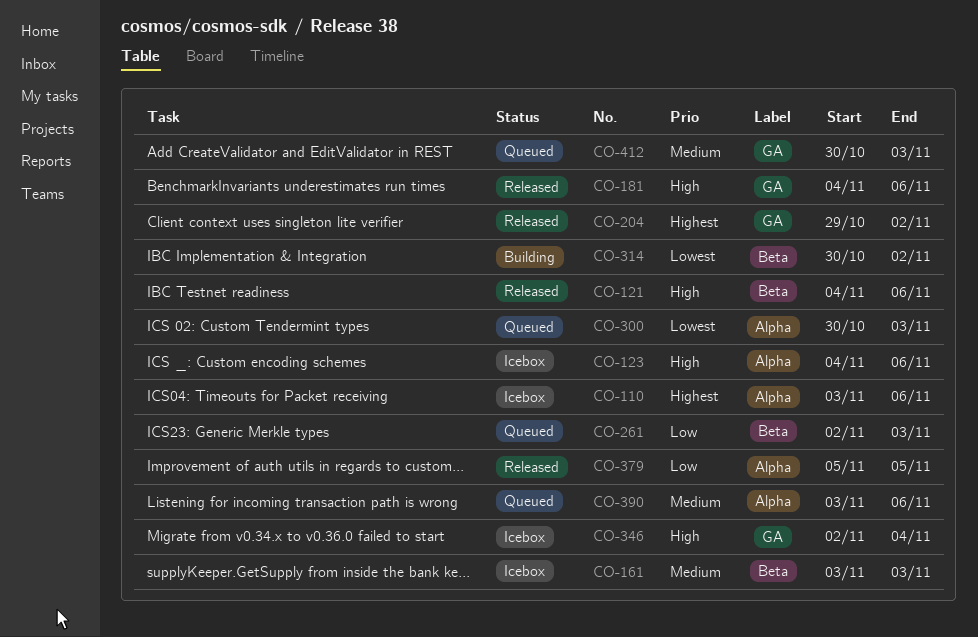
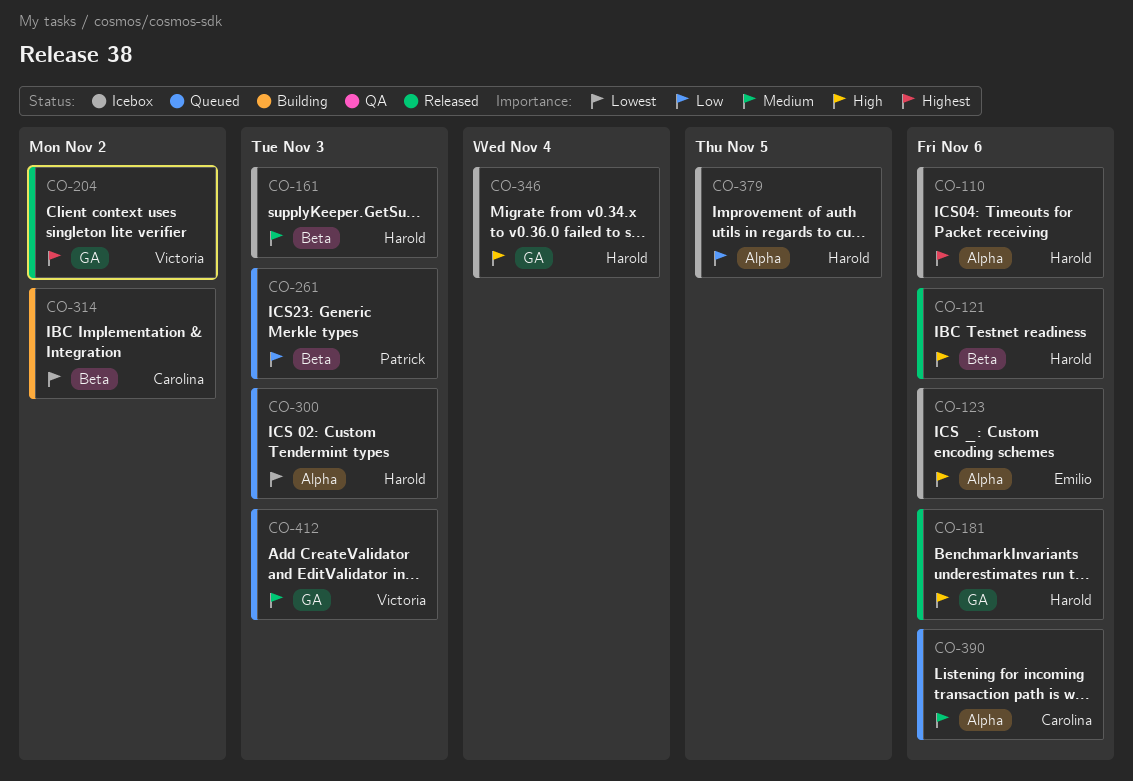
CO-379, status: Released -> Icebox

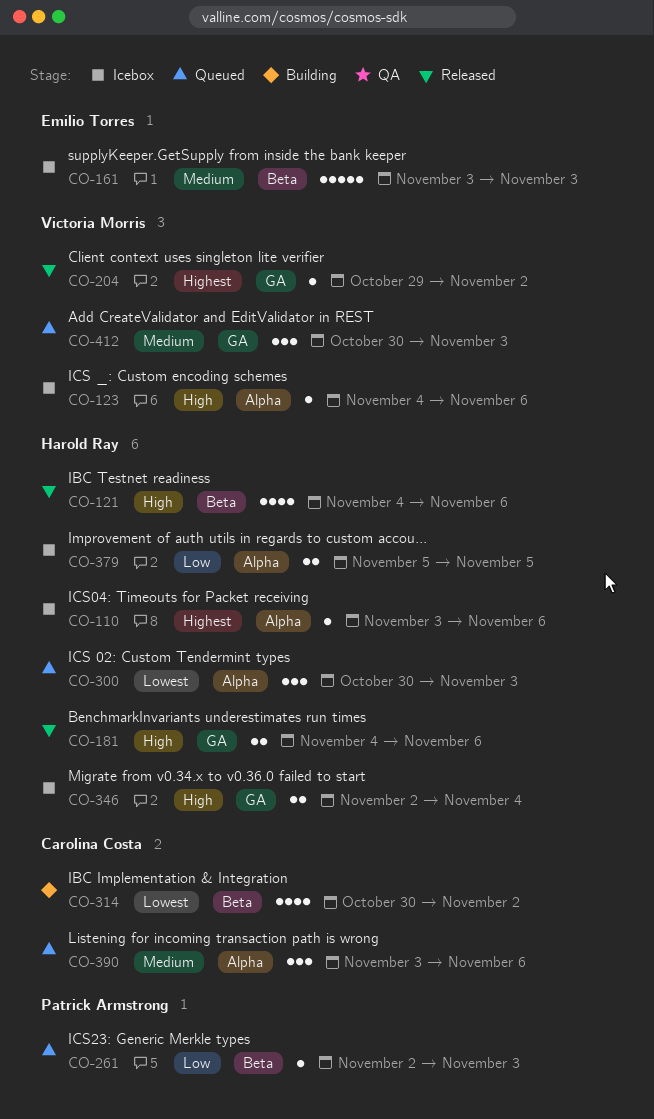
CO-123, owner: Emilio Torres -> Victoria Morris
CO-161, owner: Harold Ray -> Emilio Torres

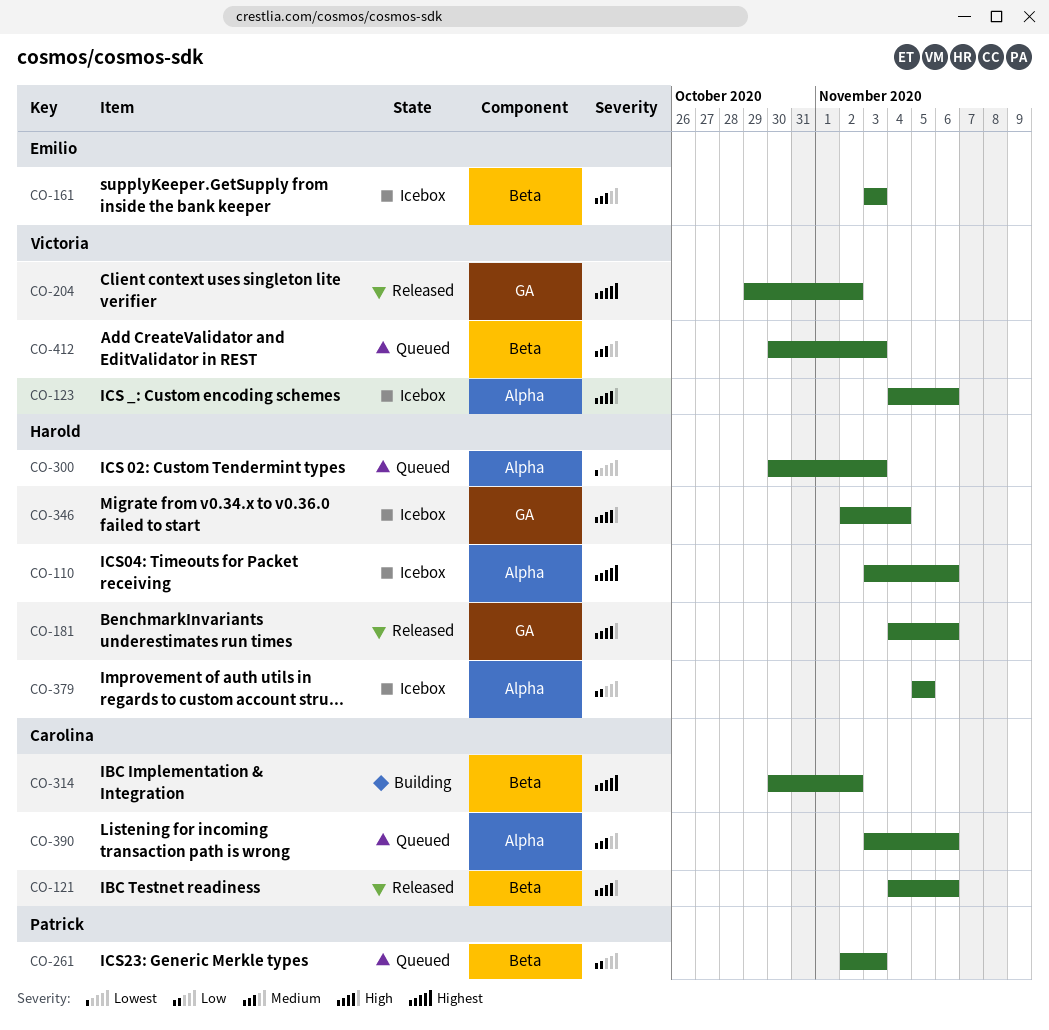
CO-121, owner: Harold Ray -> Carolina Costa
CO-314, priority: Lowest -> Highest
CO-412, label: GA -> Beta

